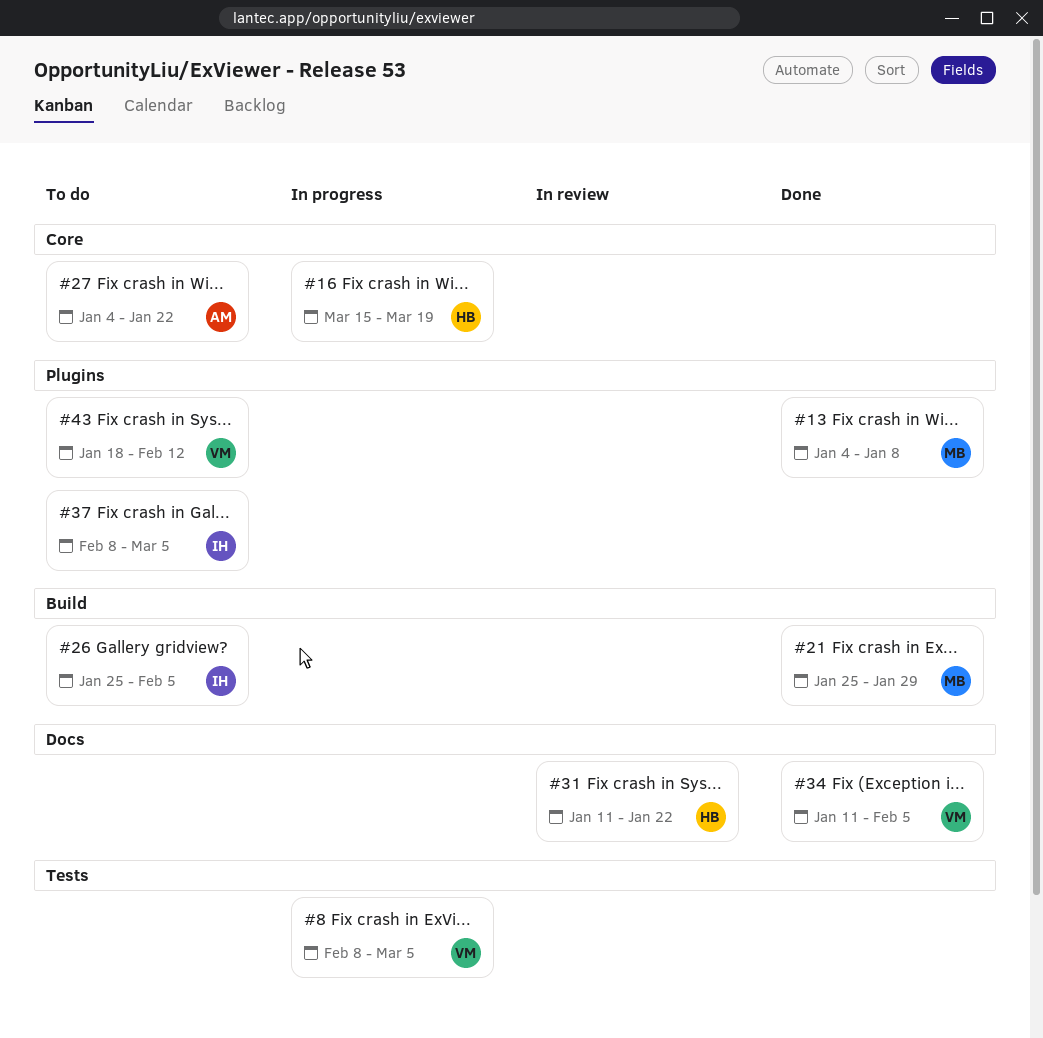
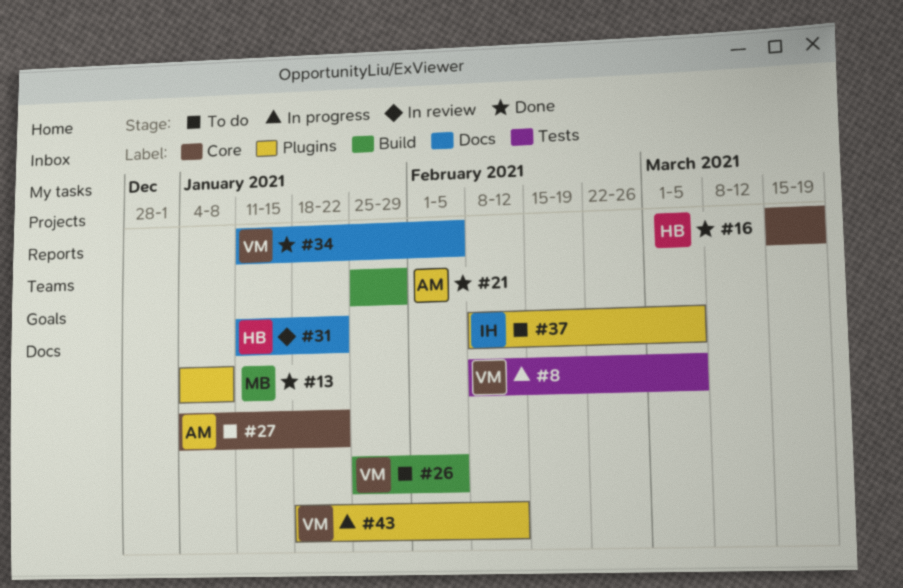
#16, status: In progress -> Done
#21, owner: MB -> AM
#26, owner: IH -> VM
#43, status: To do -> In progress

